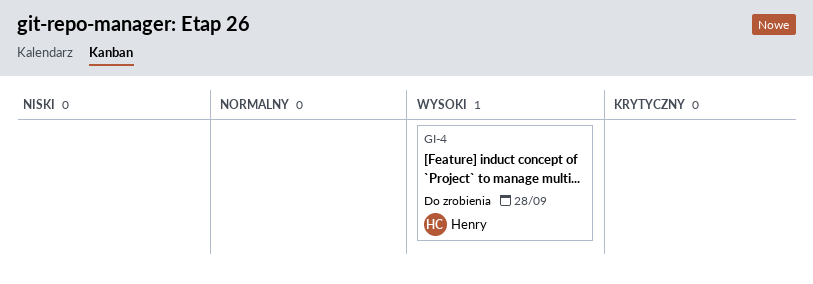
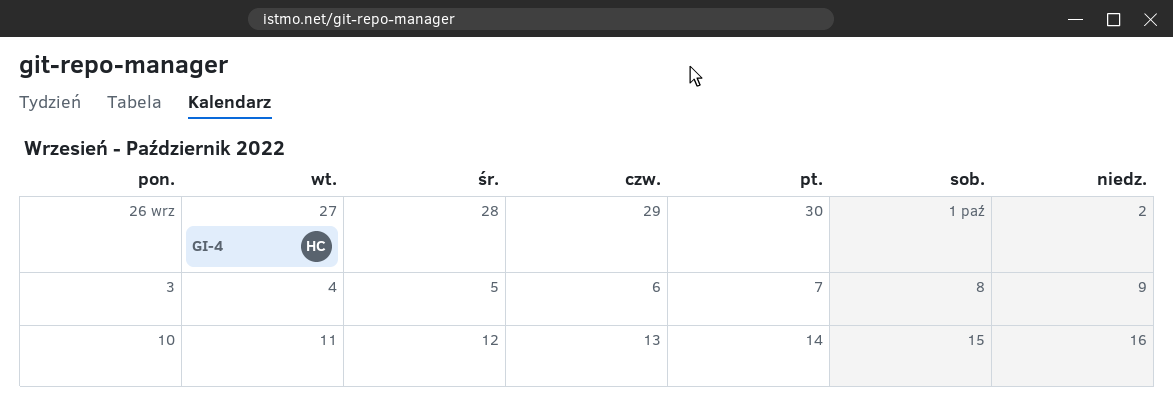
GI-4, due: Sep 28 -> Sep 27

